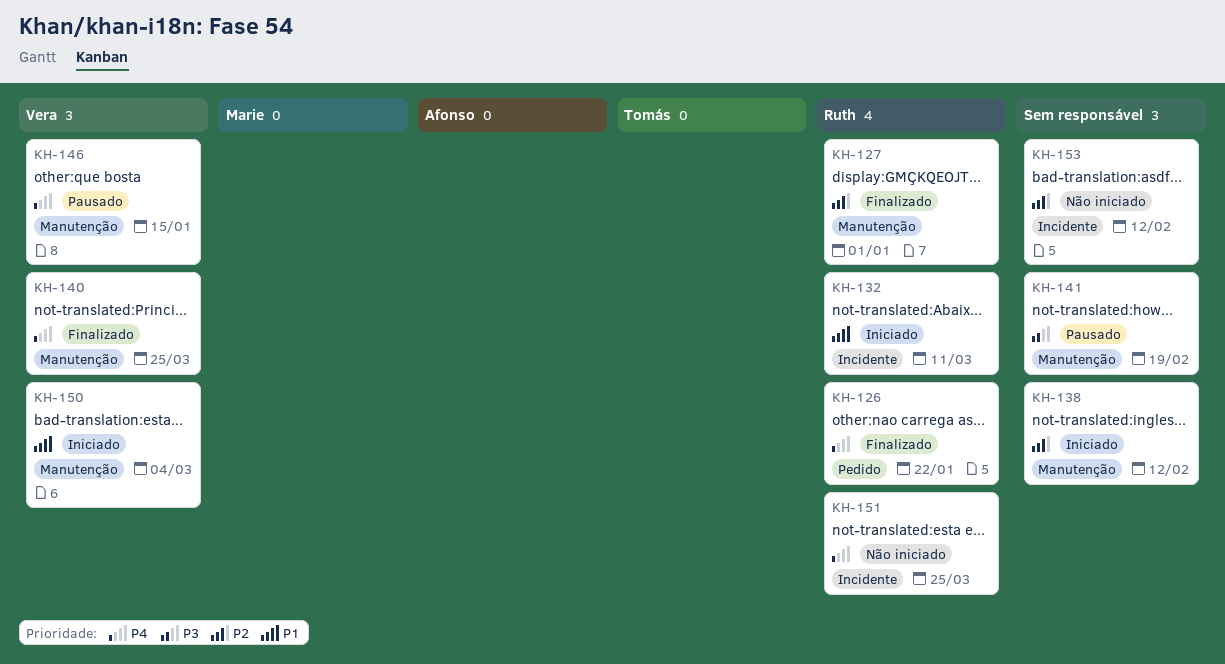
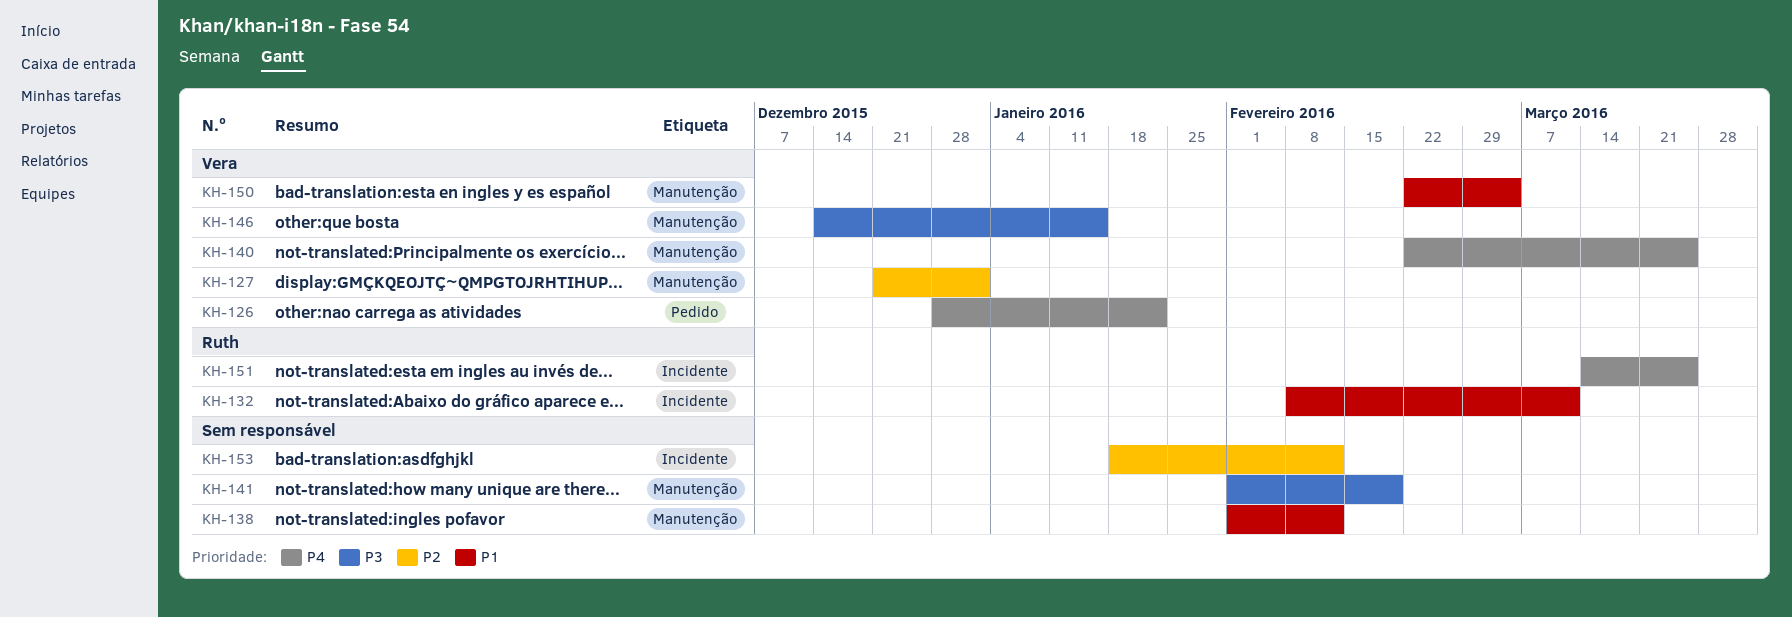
KH-126, owner: Ruth -> Vera
KH-127, owner: Ruth -> Vera
KH-138, priority: P2 -> P1
KH-146, priority: P4 -> P3

